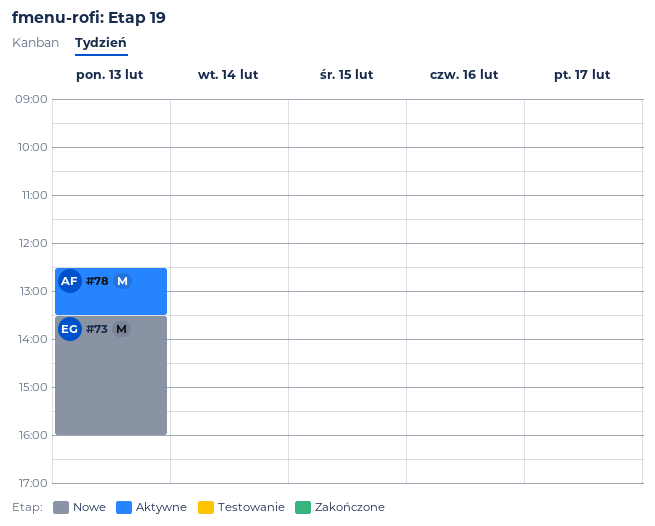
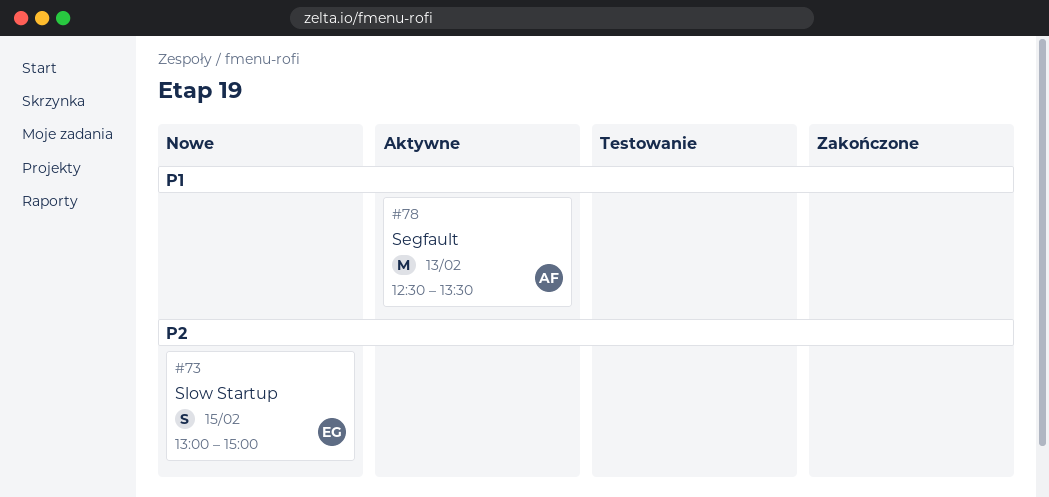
#73, estimate: M -> S
#73, day: Feb 13 -> Feb 15
#73, begins: 13:30 -> 13:00
#73, ends: 16:00 -> 15:00

